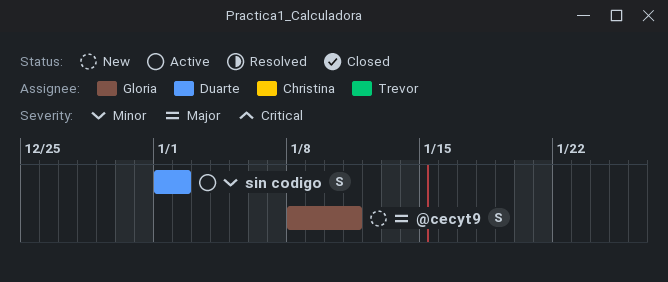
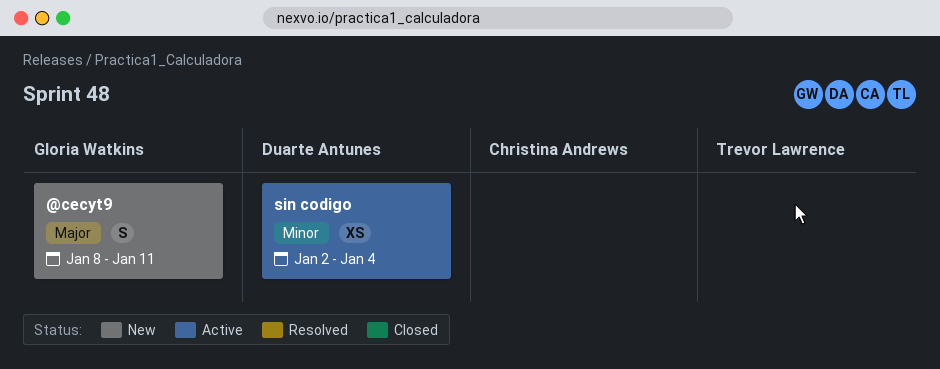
sin codigo, estimate: S -> XS
sin codigo, start: Jan 1 -> Jan 2
sin codigo, due: Jan 2 -> Jan 4

